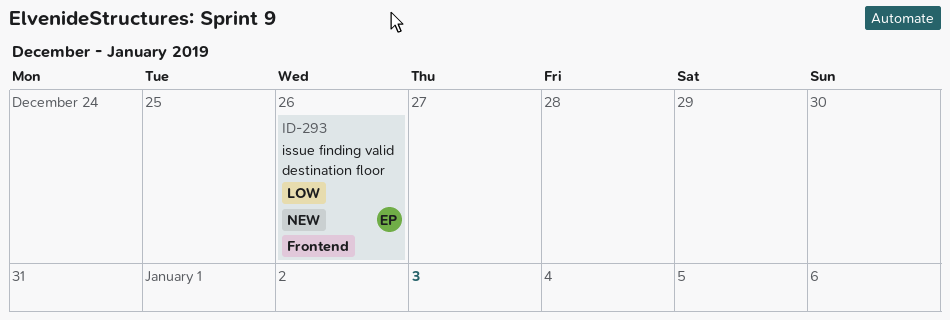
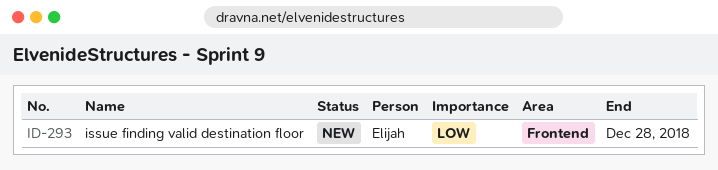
ID-293, due: Dec 26 -> Dec 28

